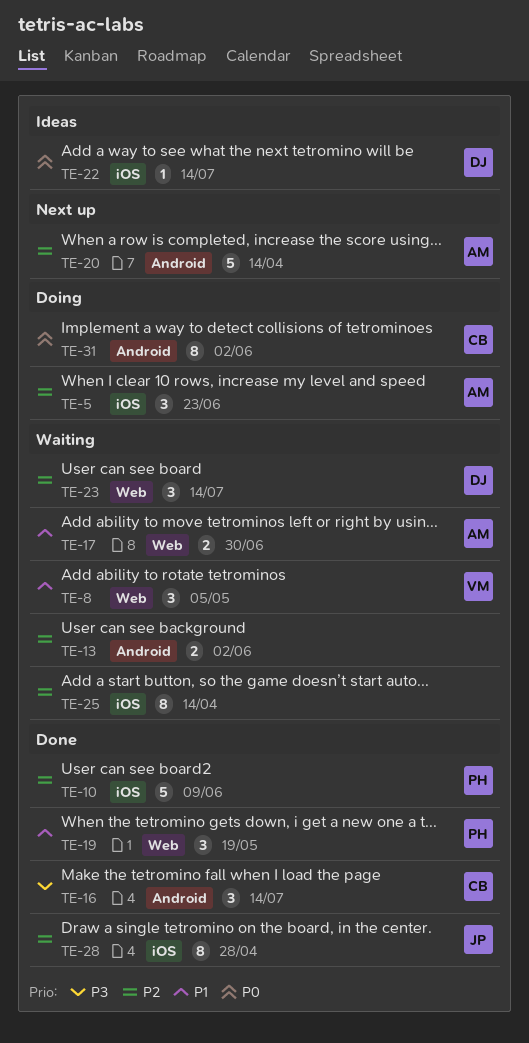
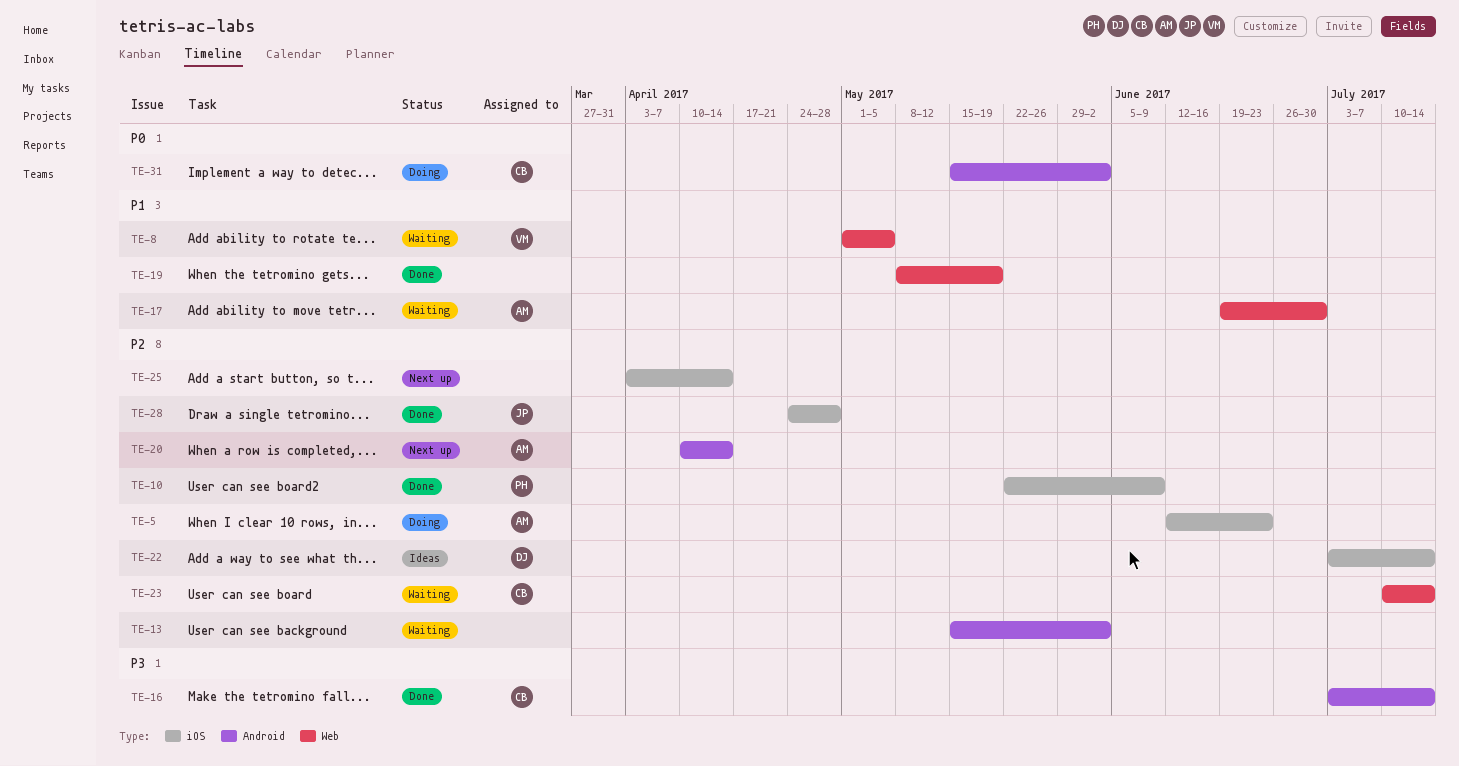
TE-19, owner: PH -> none
TE-22, priority: P0 -> P2
TE-23, owner: DJ -> CB
TE-25, status: Waiting -> Next up

